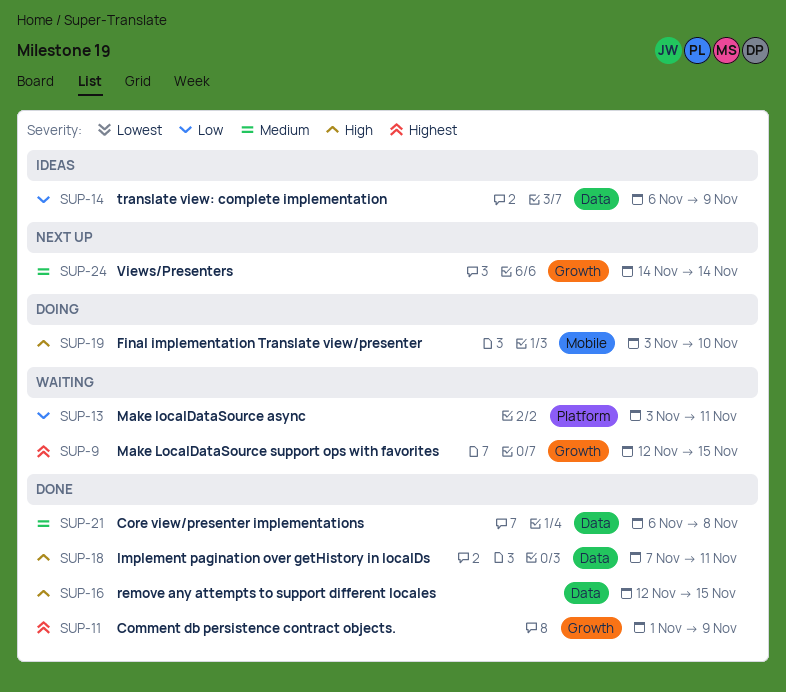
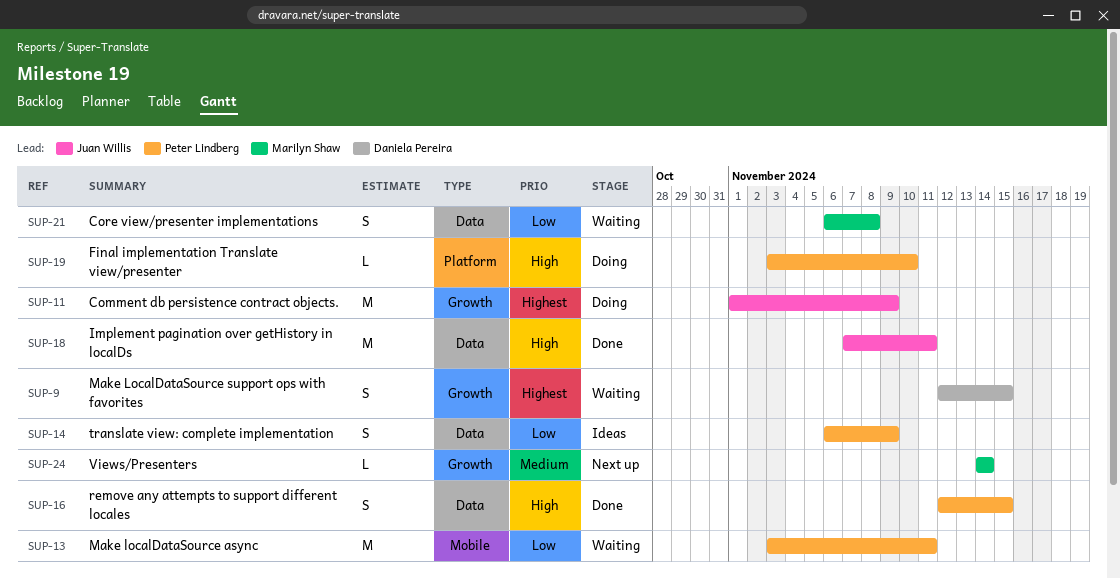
SUP-11, status: Done -> Doing
SUP-13, label: Platform -> Mobile
SUP-19, label: Mobile -> Platform
SUP-21, status: Done -> Waiting
SUP-21, priority: Medium -> Low

